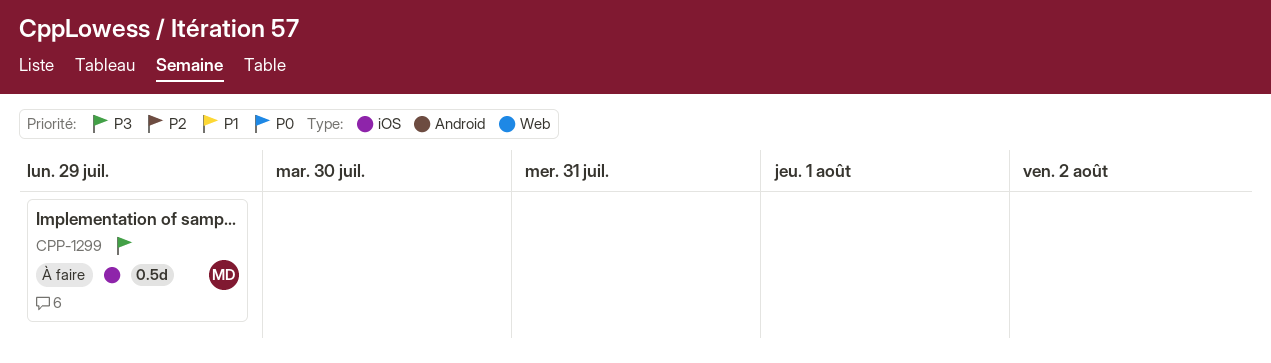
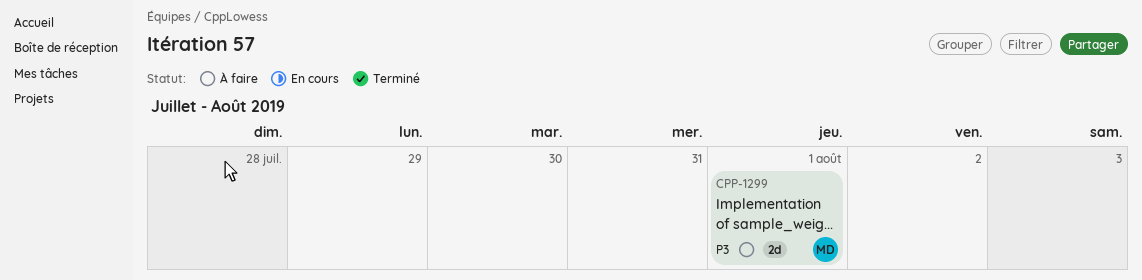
CPP-1299, estimate: 0.5d -> 2d
CPP-1299, due: Jul 29 -> Aug 1

